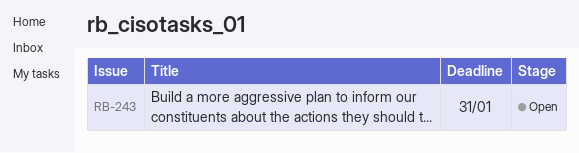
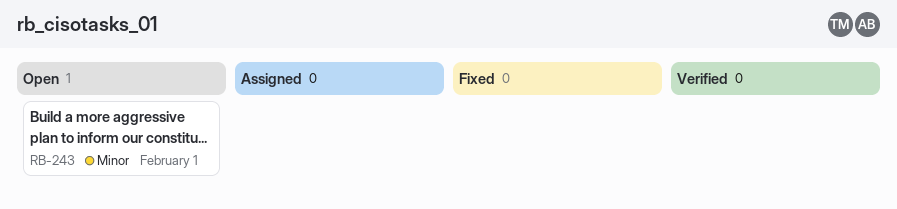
RB-243, due: Jan 31 -> Feb 1

